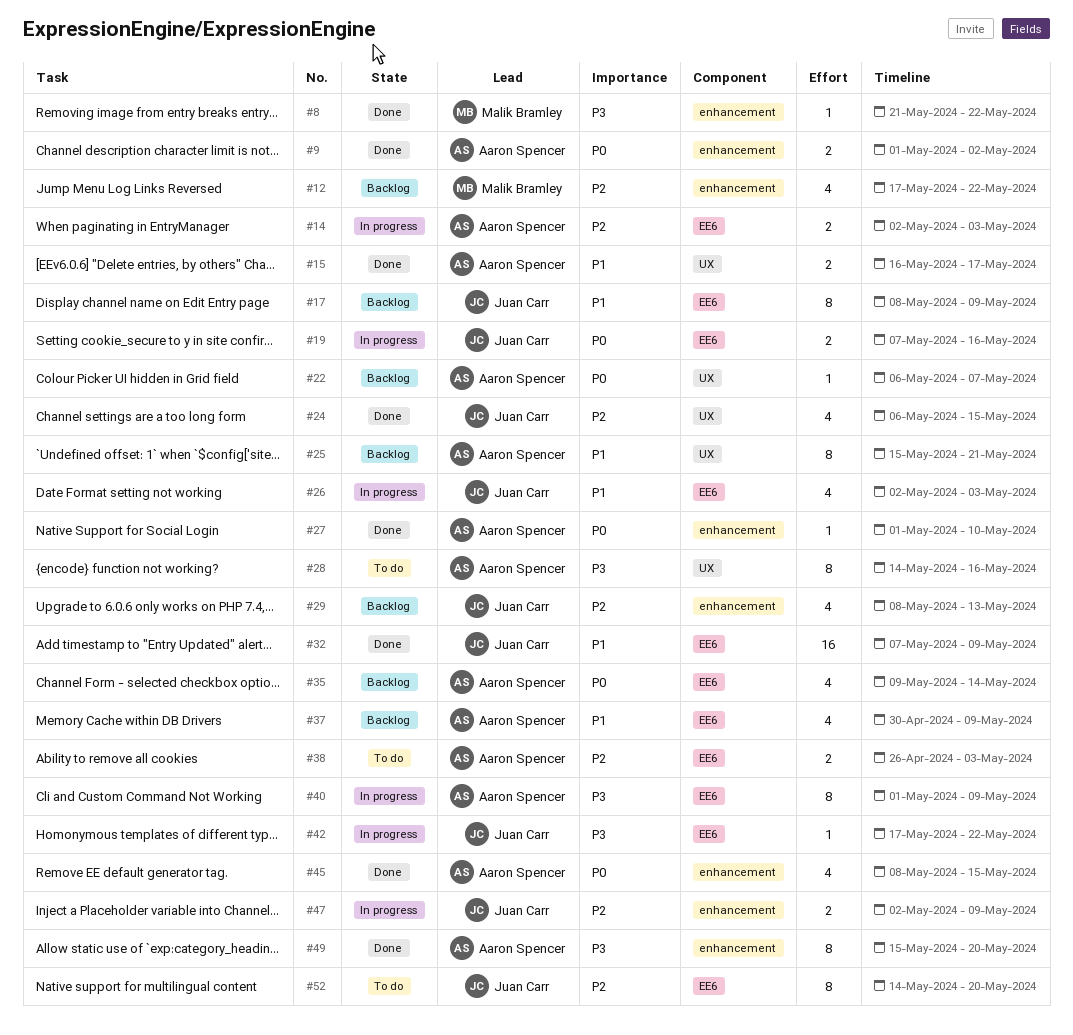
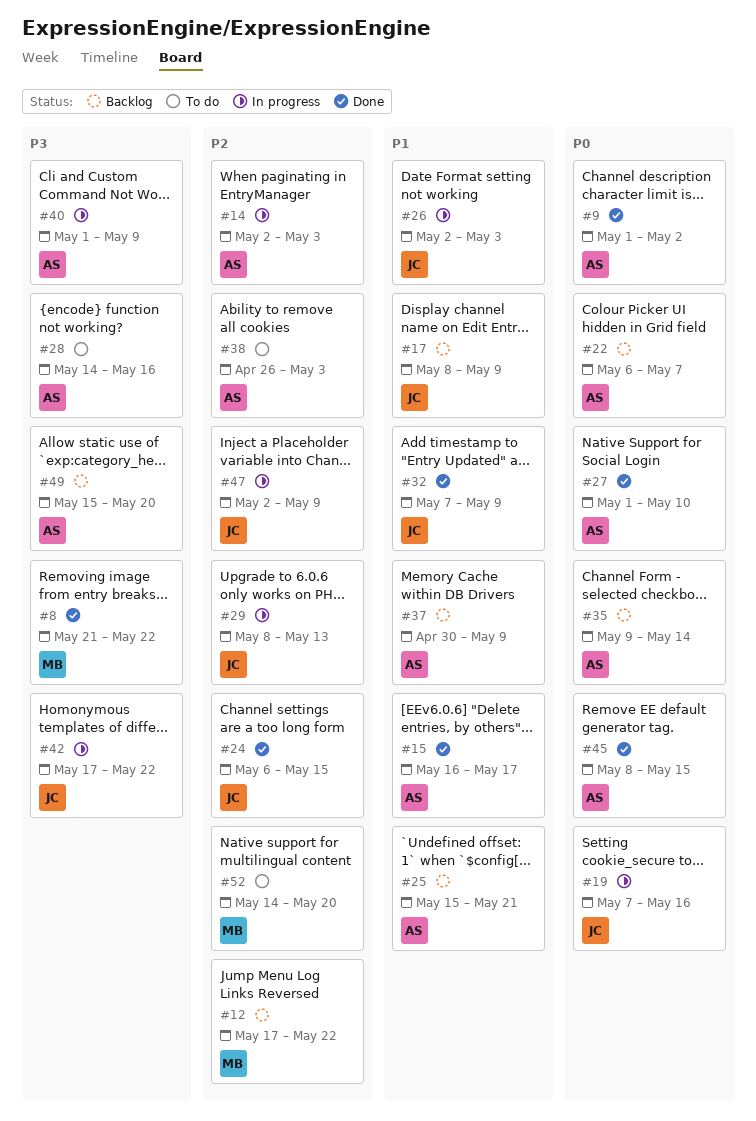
#29, status: Backlog -> In progress
#49, status: Done -> Backlog
#52, owner: Juan Carr -> Malik Bramley

